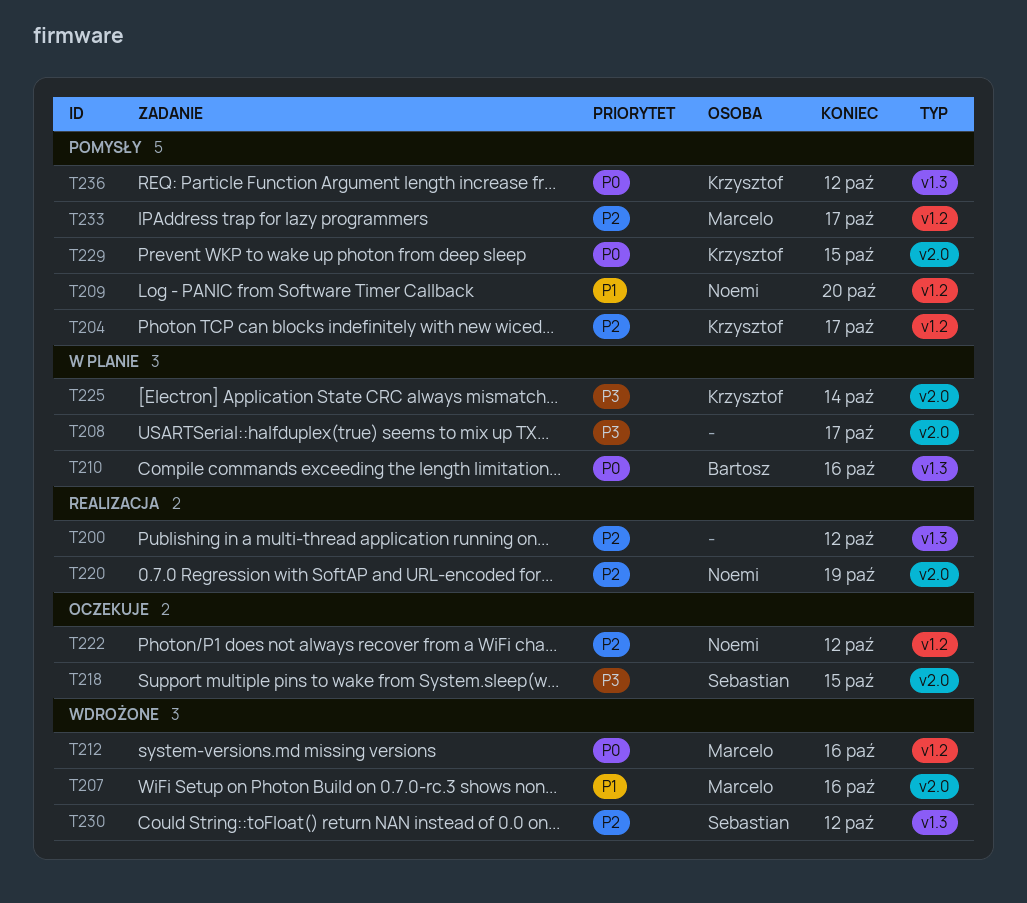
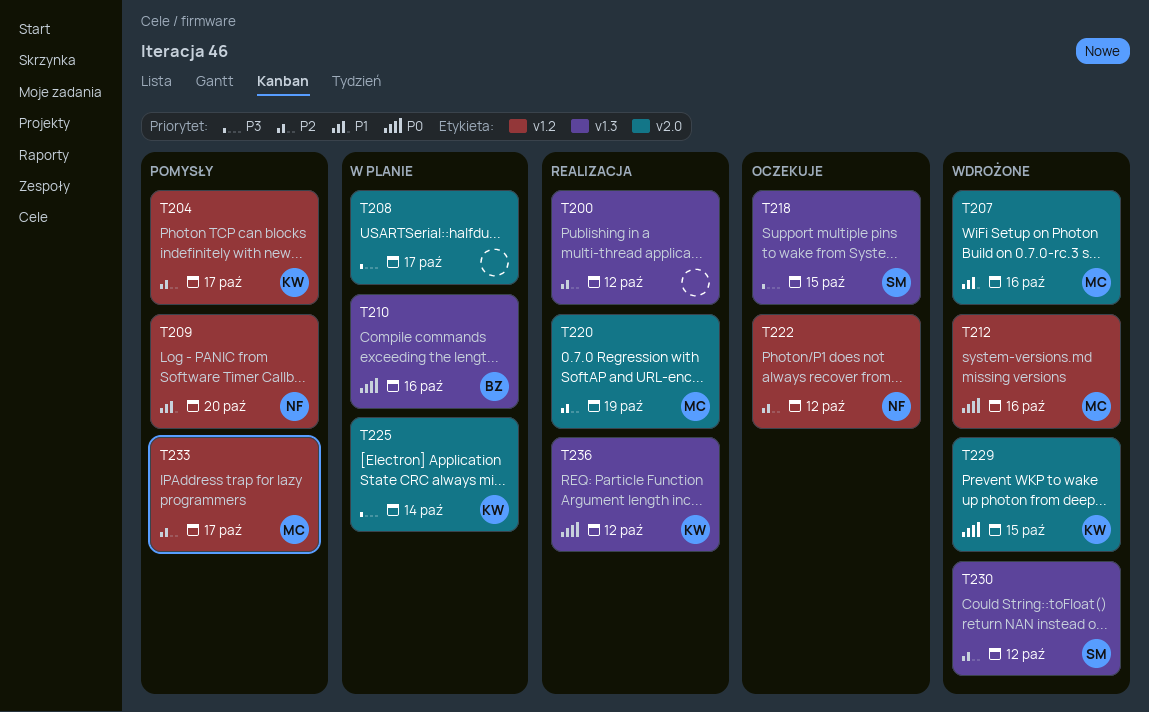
T218, label: v2.0 -> v1.3
T220, owner: Noemi -> Marcelo
T229, status: Pomysły -> Wdrożone
T236, status: Pomysły -> Realizacja

